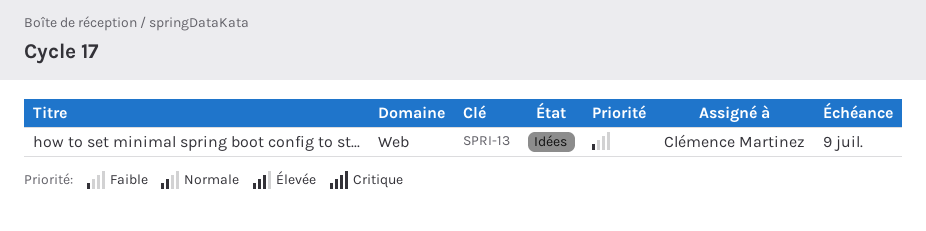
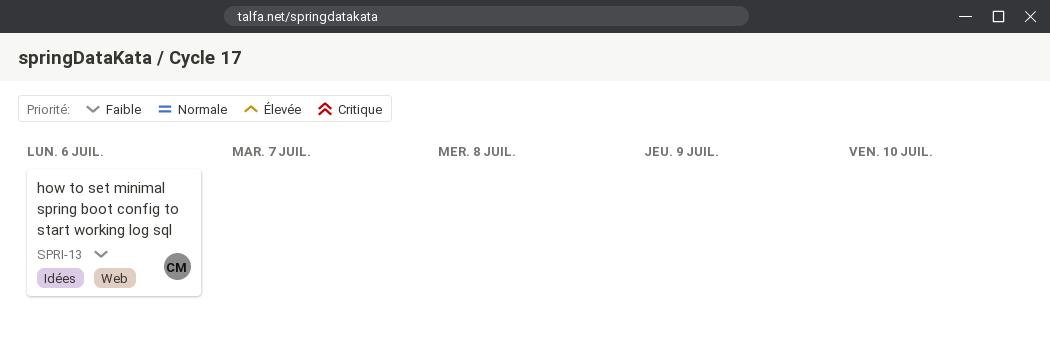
SPRI-13, due: Jul 9 -> Jul 6

